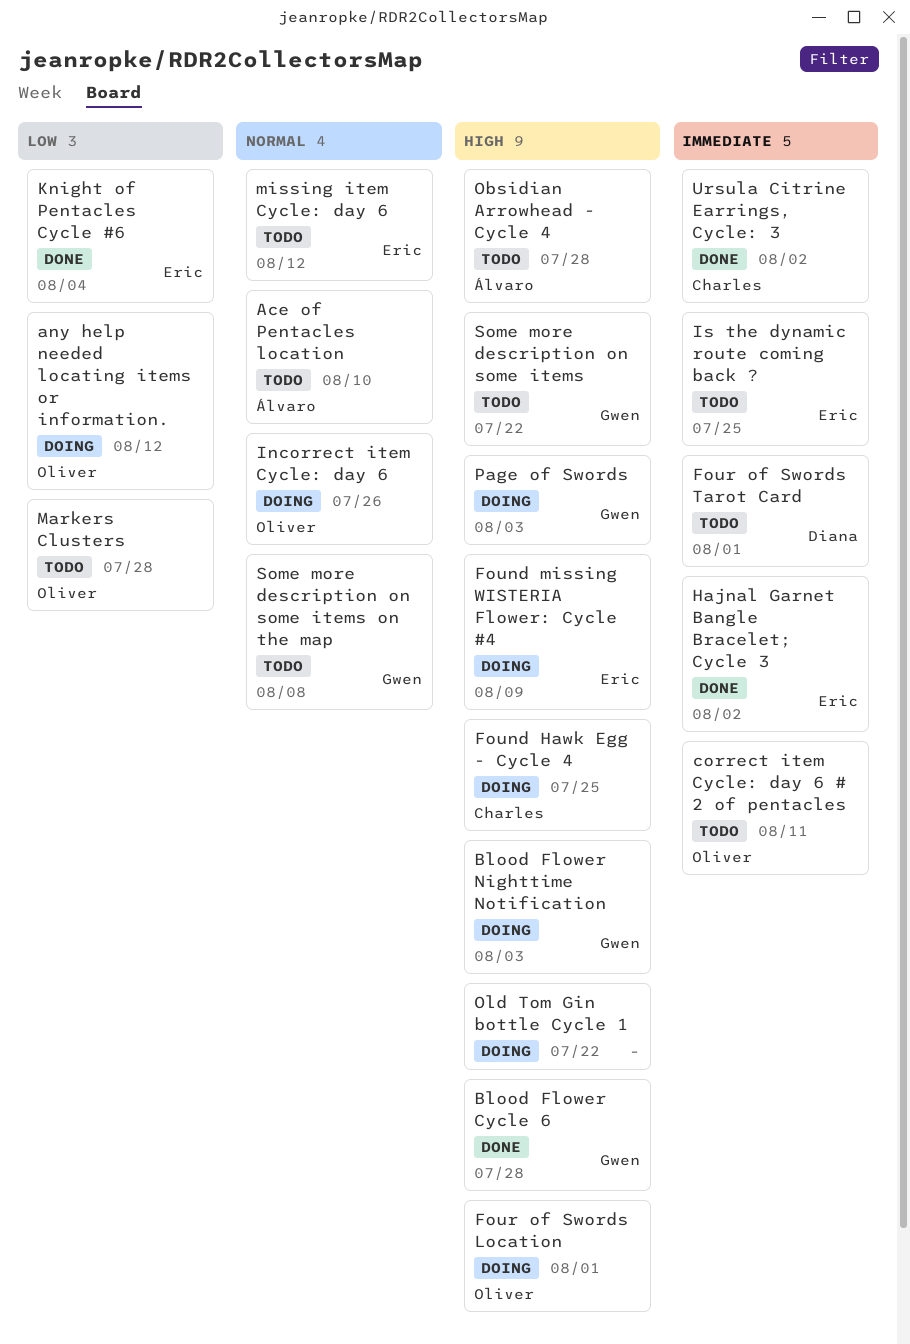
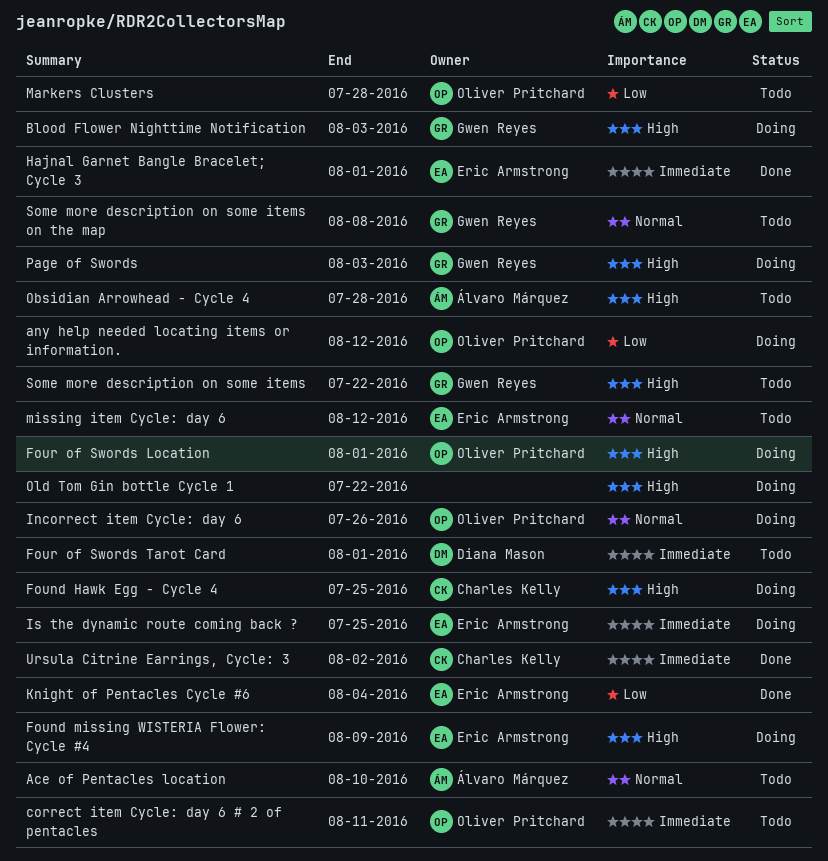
Blood Flower Cycle 6: present -> none
Hajnal Garnet Bangle Bracelet; Cycle 3, due: Aug 2 -> Aug 1
Is the dynamic route coming back ?, status: Todo -> Doing

